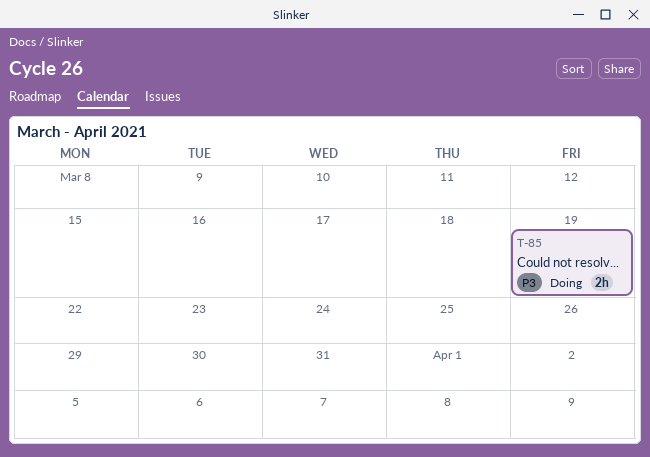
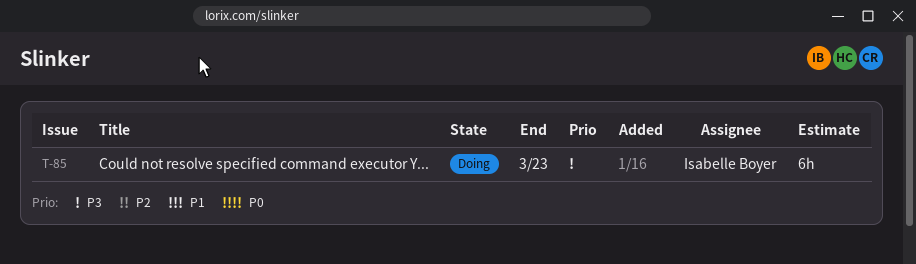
T-85, estimate: 2h -> 6h
T-85, due: Mar 19 -> Mar 23

